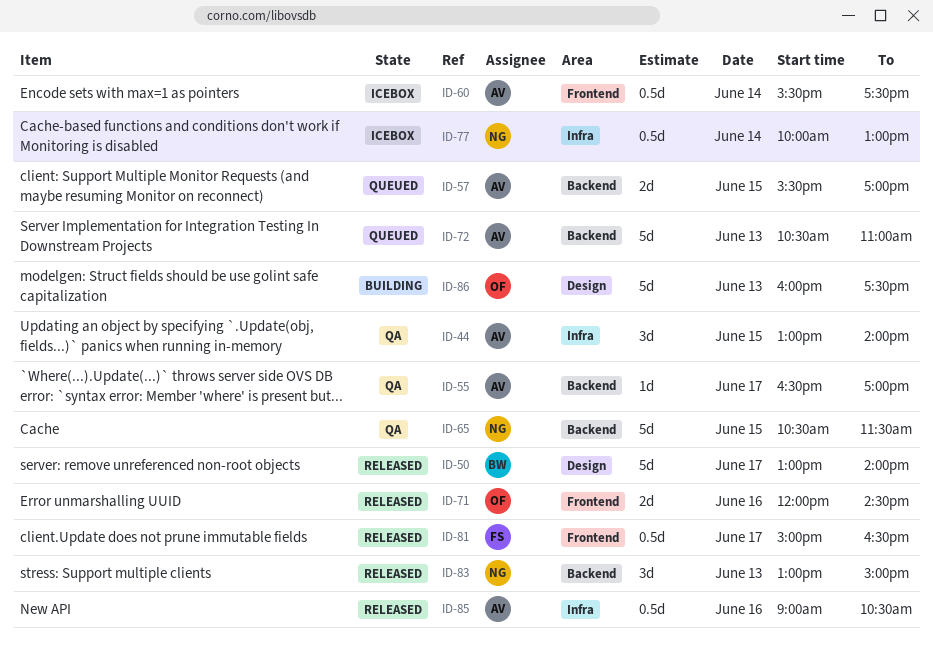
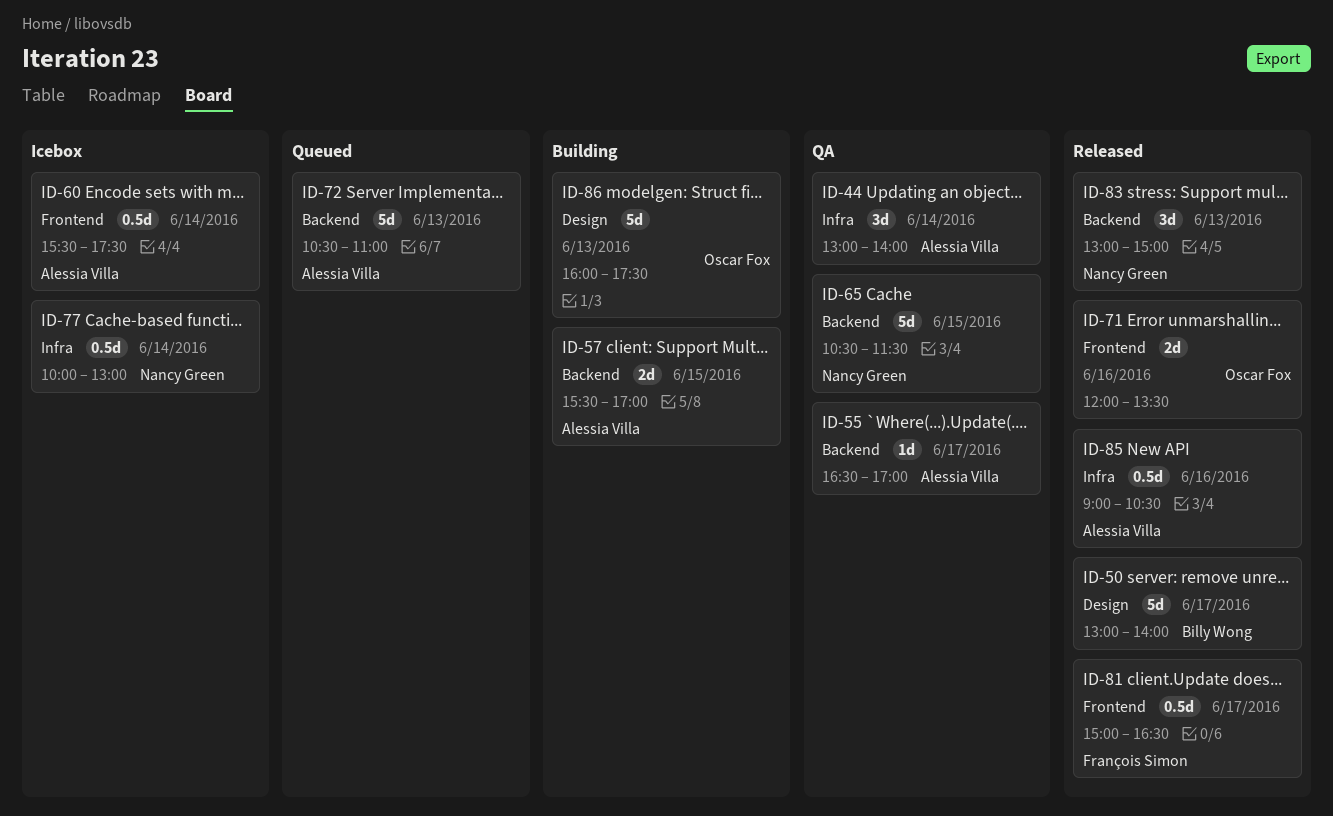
ID-44, day: Jun 15 -> Jun 14
ID-57, status: Queued -> Building
ID-71, ends: 14:30 -> 13:30

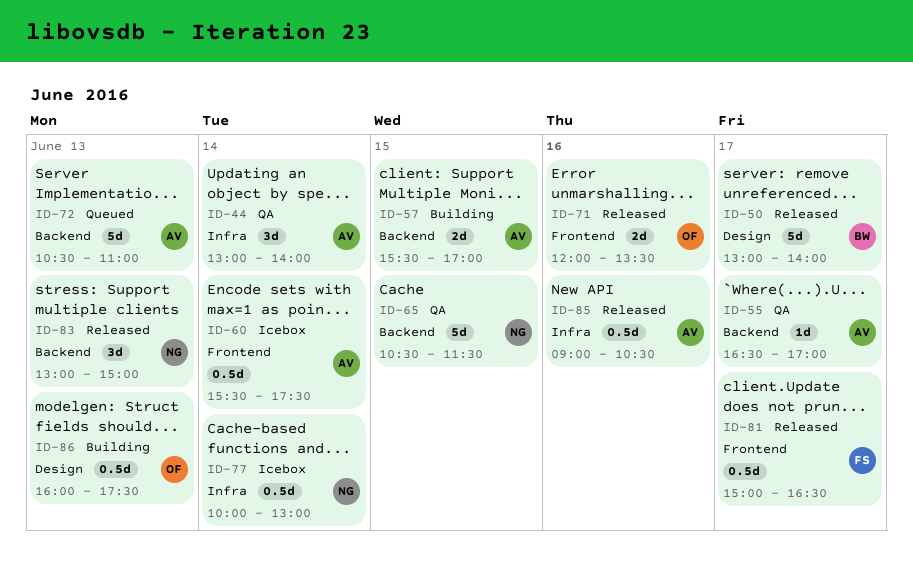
ID-86, estimate: 5d -> 0.5d

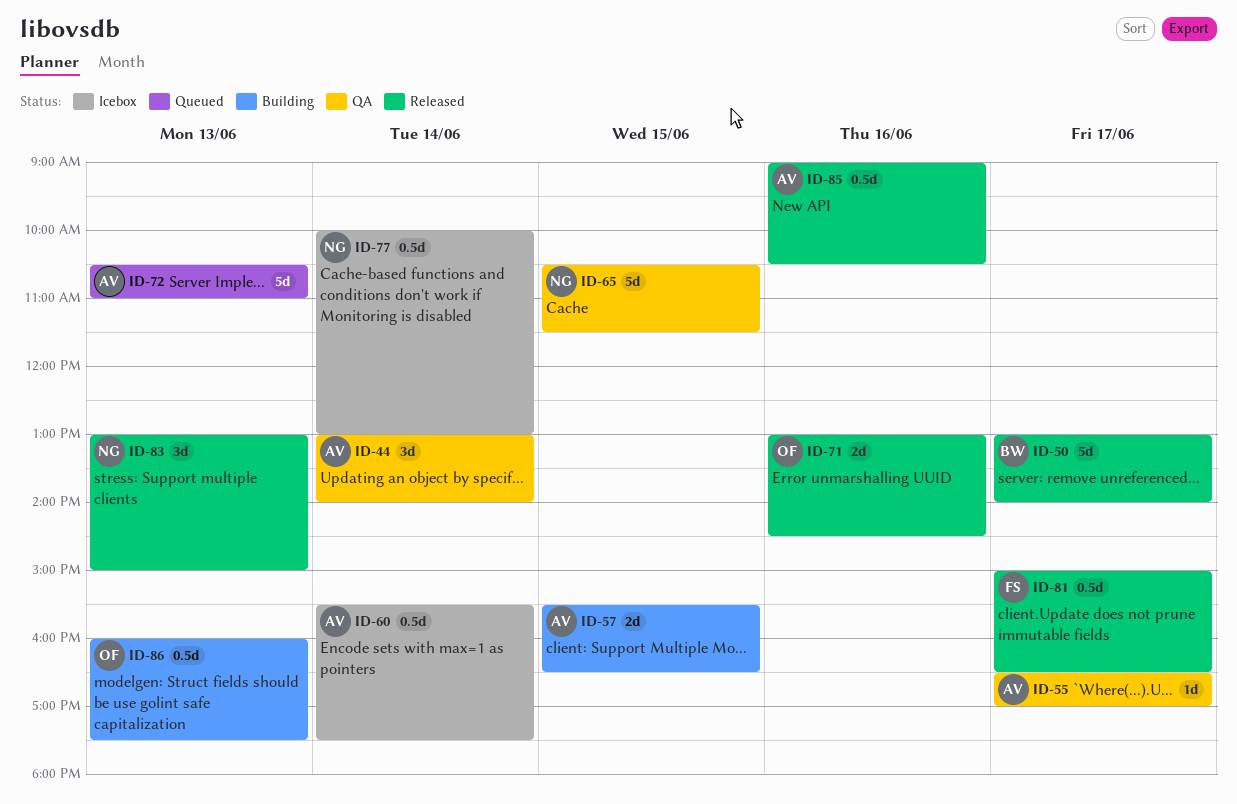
ID-57, ends: 17:00 -> 16:30
ID-71, begins: 12:00 -> 13:00
ID-71, ends: 13:30 -> 14:30

